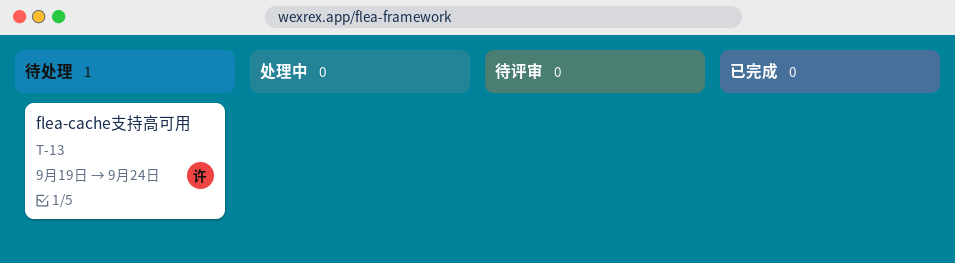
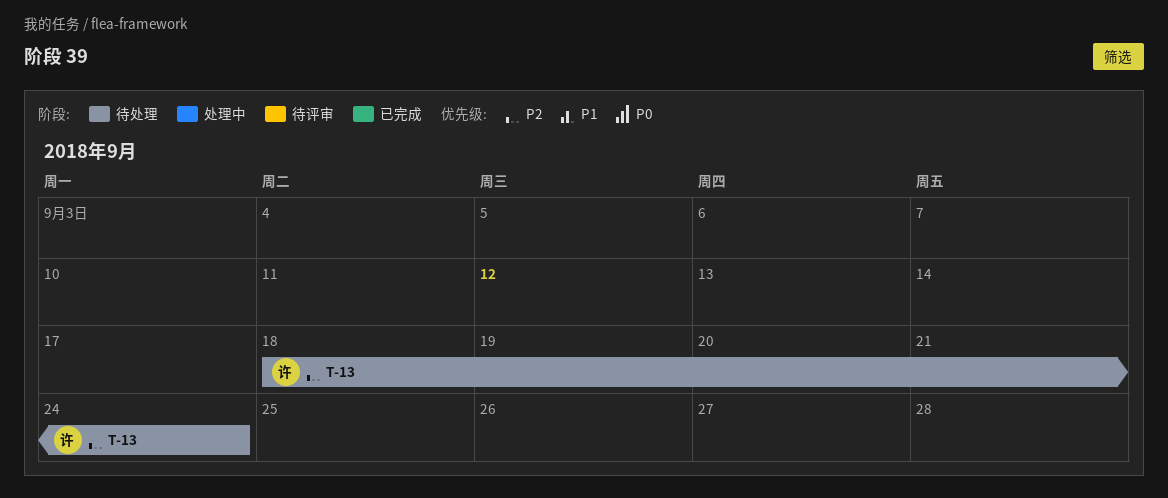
T-13, start: Sep 19 -> Sep 18

